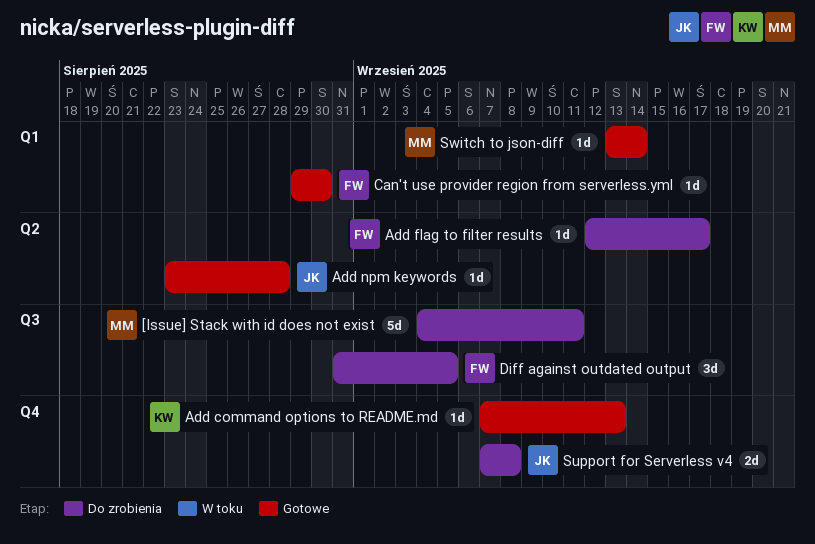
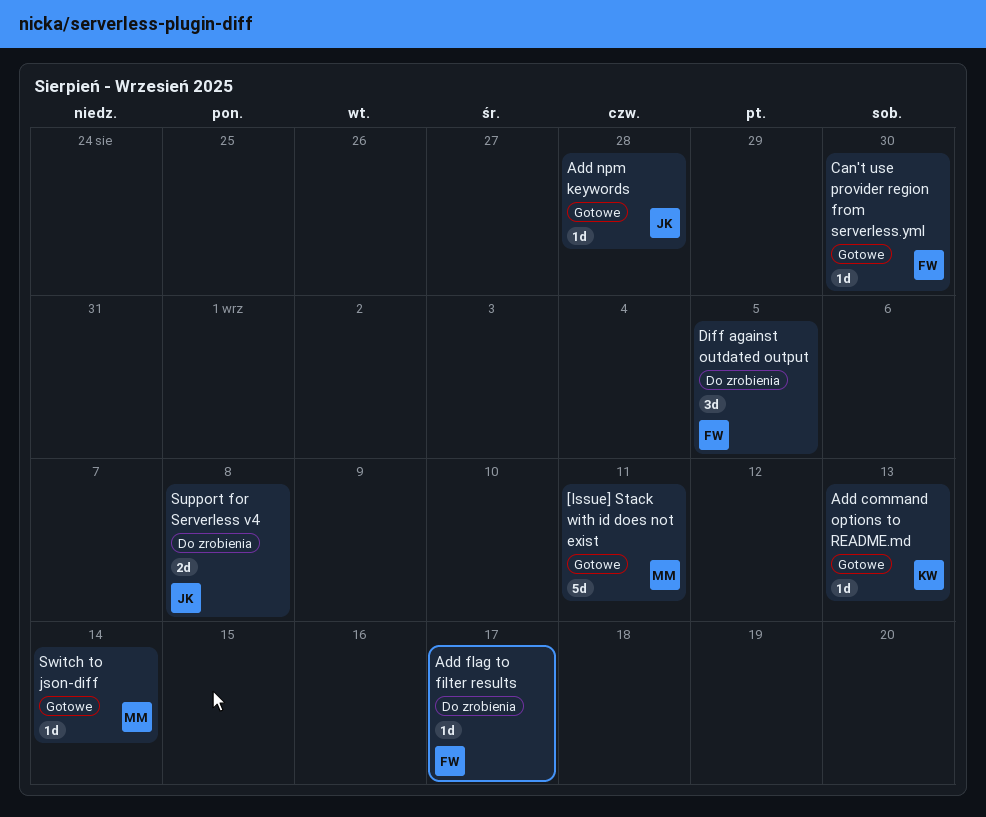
[Issue] Stack with id does not exist, status: Do zrobienia -> Gotowe

